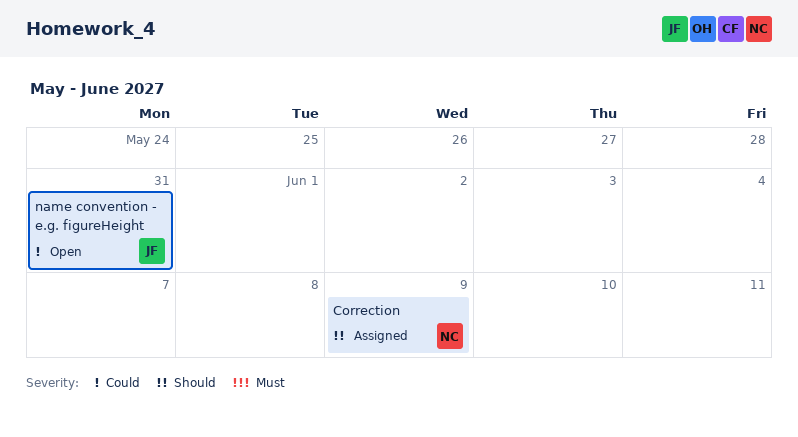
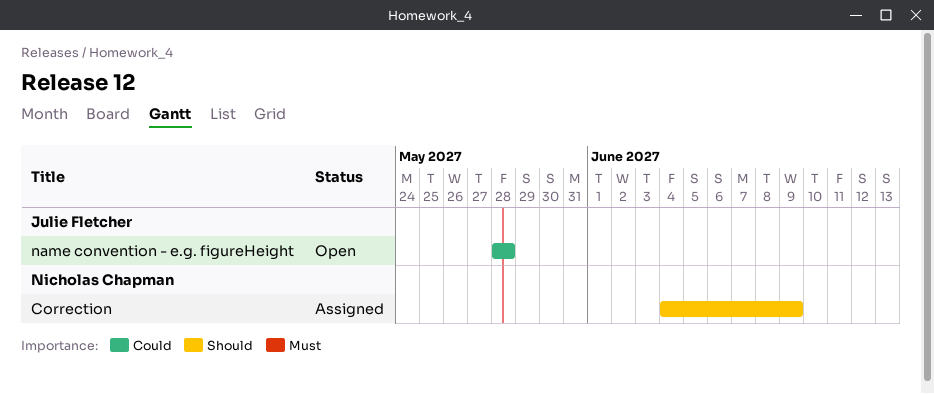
name convention - e.g. figureHeight, due: May 31 -> May 28

